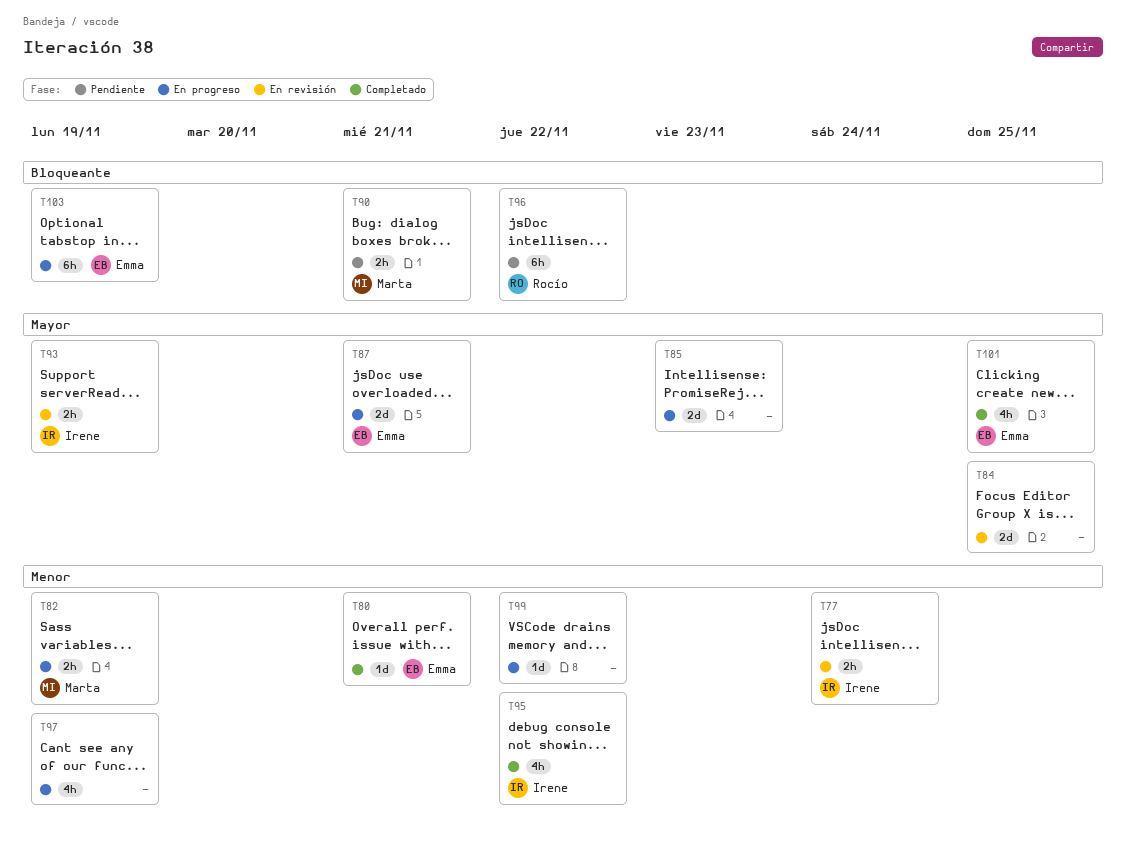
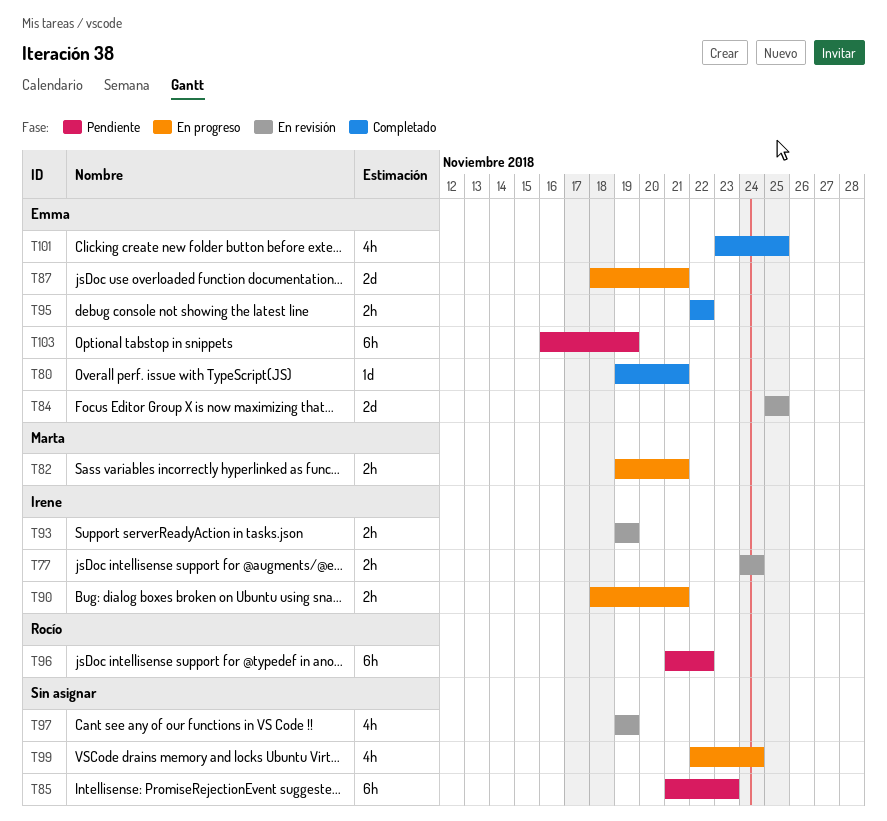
T82, due: Nov 19 -> Nov 21
T84, owner: none -> Emma
T85, status: En progreso -> Pendiente
T85, estimate: 2d -> 6h
T90, status: Pendiente -> En progreso
T90, owner: Marta -> Irene
T95, owner: Irene -> Emma
T95, estimate: 4h -> 2h
T97, status: En progreso -> En revisión
T99, estimate: 1d -> 4h
T99, due: Nov 22 -> Nov 24
T103, status: En progreso -> Pendiente

